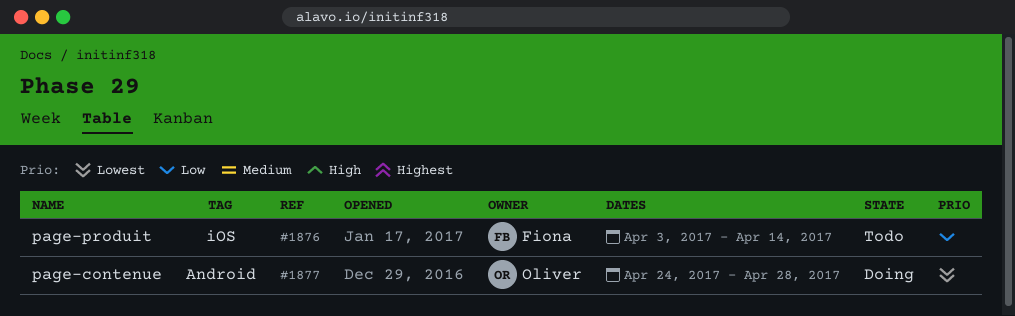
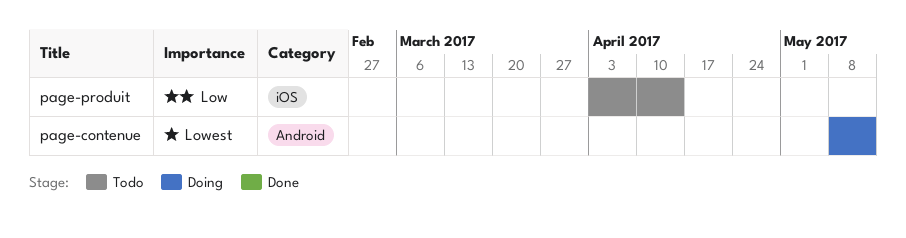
page-contenue, start: Apr 24 -> May 8
page-contenue, due: Apr 28 -> May 12

